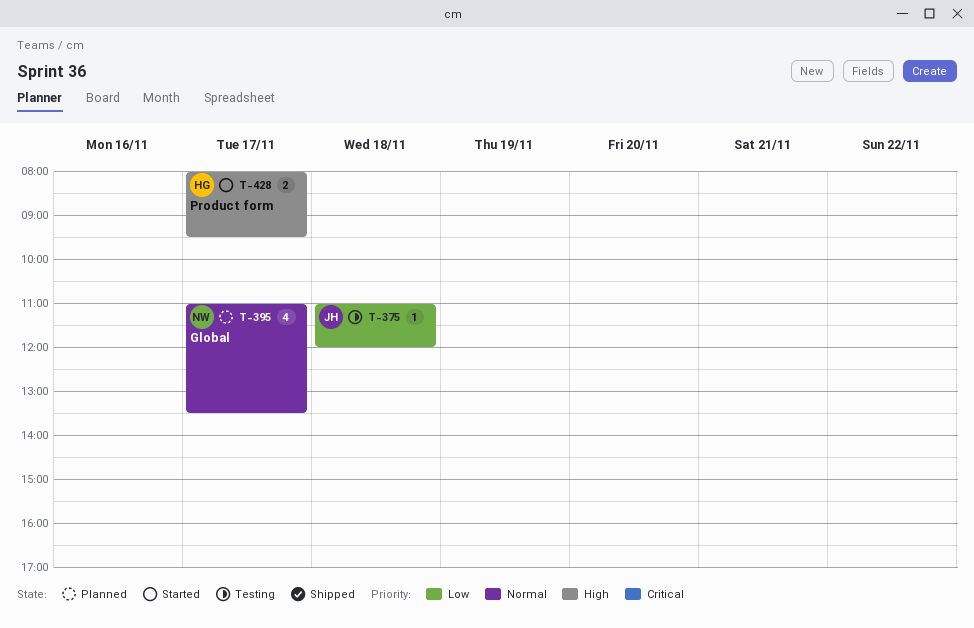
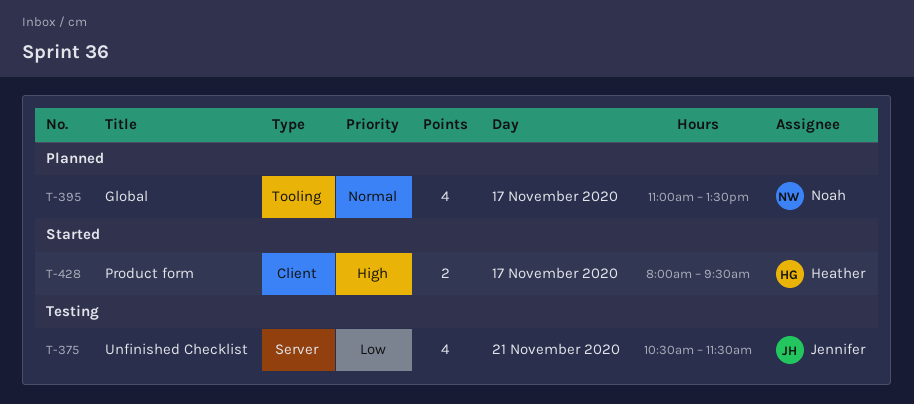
T-375, estimate: 1 -> 4
T-375, day: Nov 18 -> Nov 21
T-375, begins: 11:00 -> 10:30
T-375, ends: 12:00 -> 11:30

